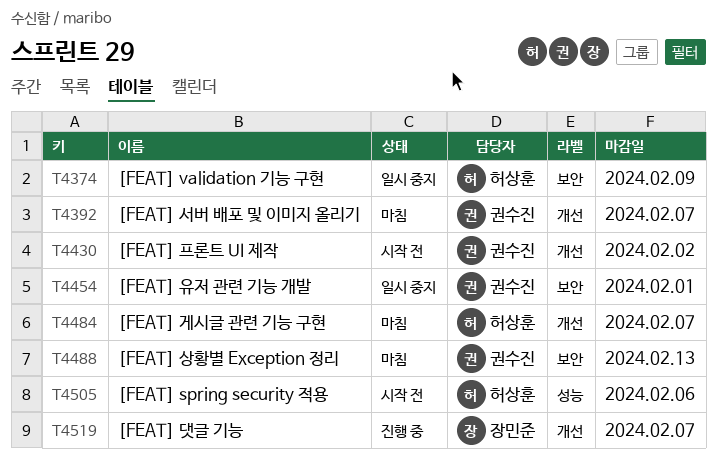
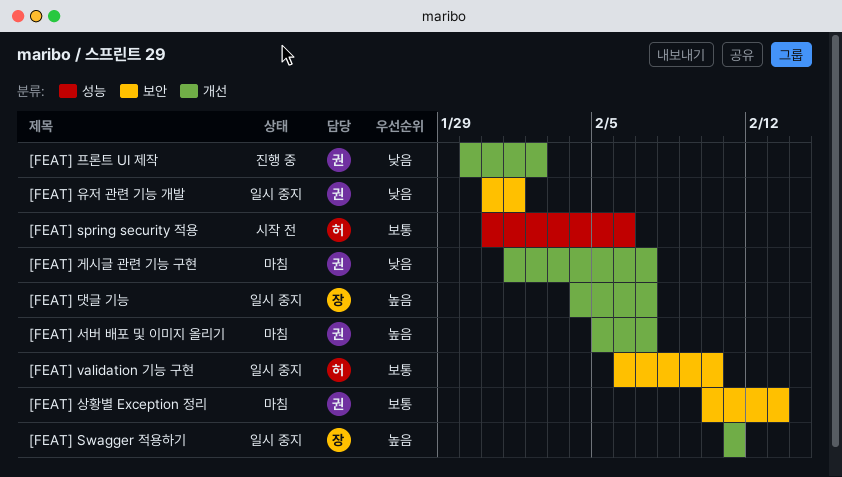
[FEAT] Swagger 적용하기: none -> present
[FEAT] validation 기능 구현, due: Feb 9 -> Feb 10
[FEAT] 게시글 관련 기능 구현, owner: 허상훈 -> 권수진
[FEAT] 댓글 기능, status: 진행 중 -> 일시 중지
[FEAT] 프론트 UI 제작, status: 시작 전 -> 진행 중

